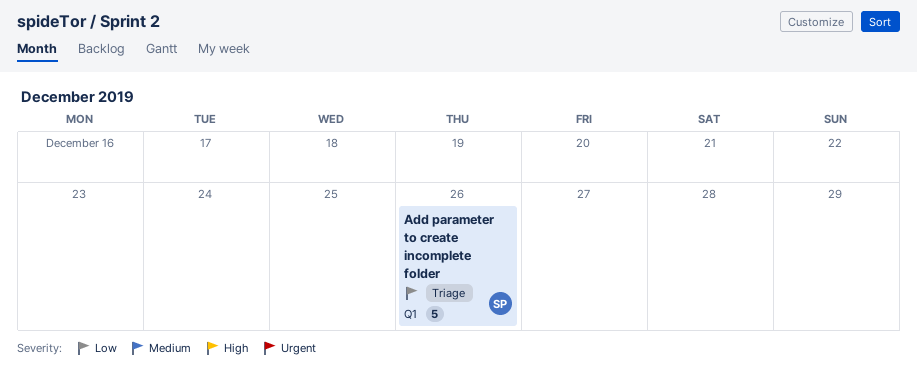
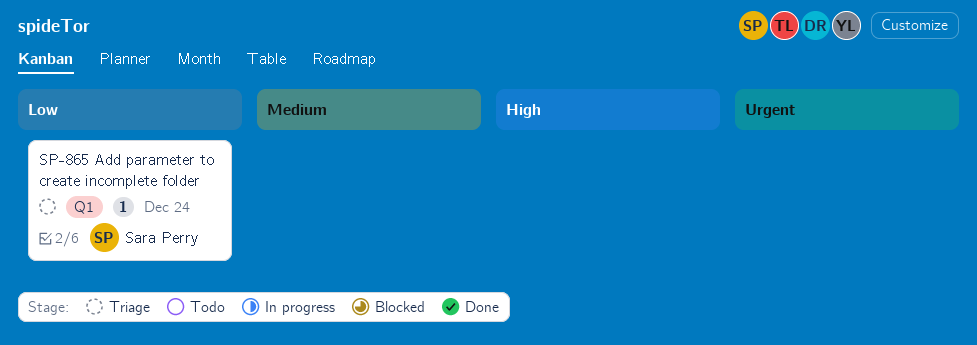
Add parameter to create incomplete folder, estimate: 5 -> 1
Add parameter to create incomplete folder, due: Dec 26 -> Dec 24

